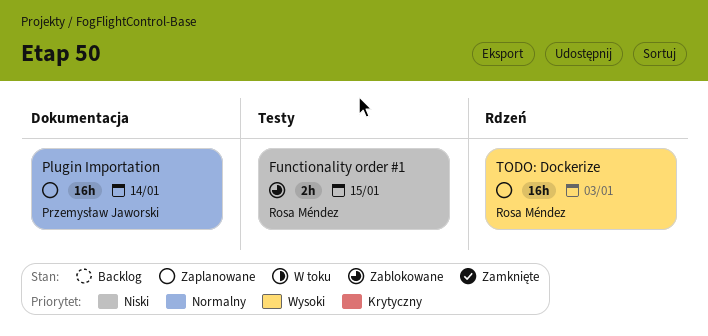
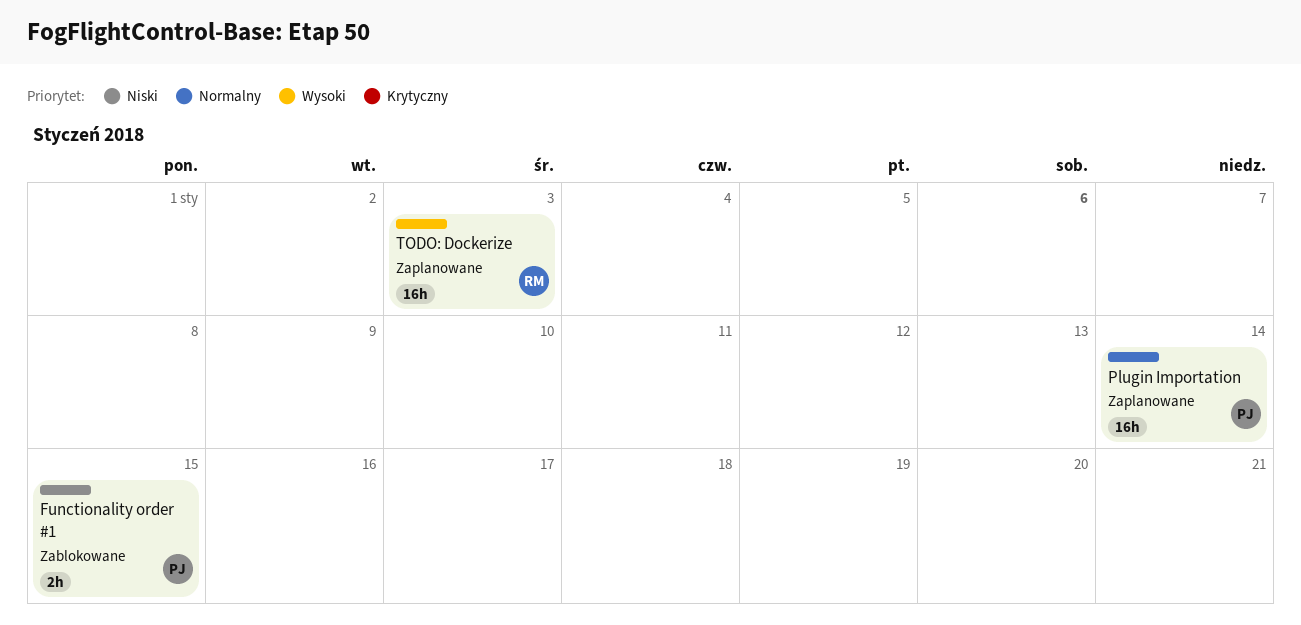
Functionality order #1, owner: Rosa Méndez -> Przemysław Jaworski

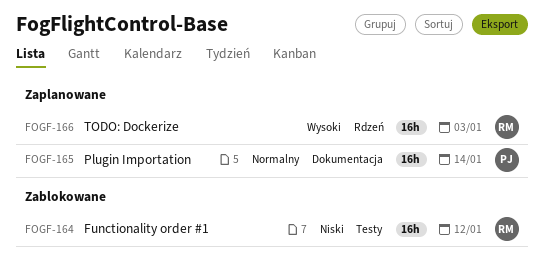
Functionality order #1, owner: PJ -> RM
Functionality order #1, estimate: 2h -> 16h
Functionality order #1, due: Jan 15 -> Jan 12

